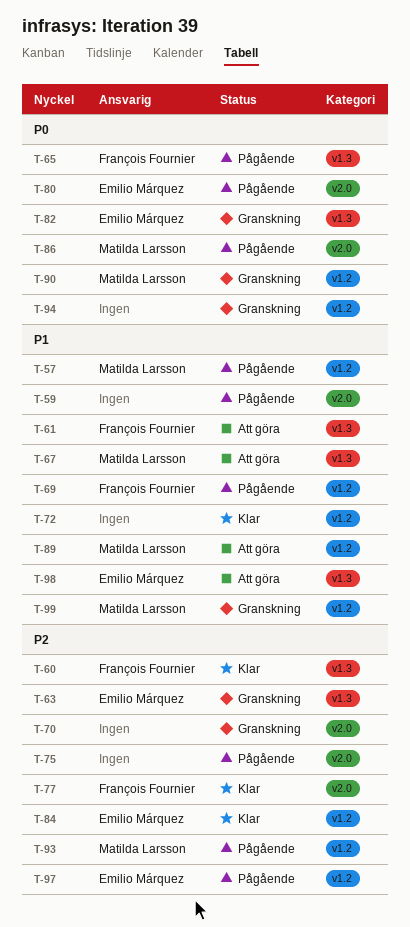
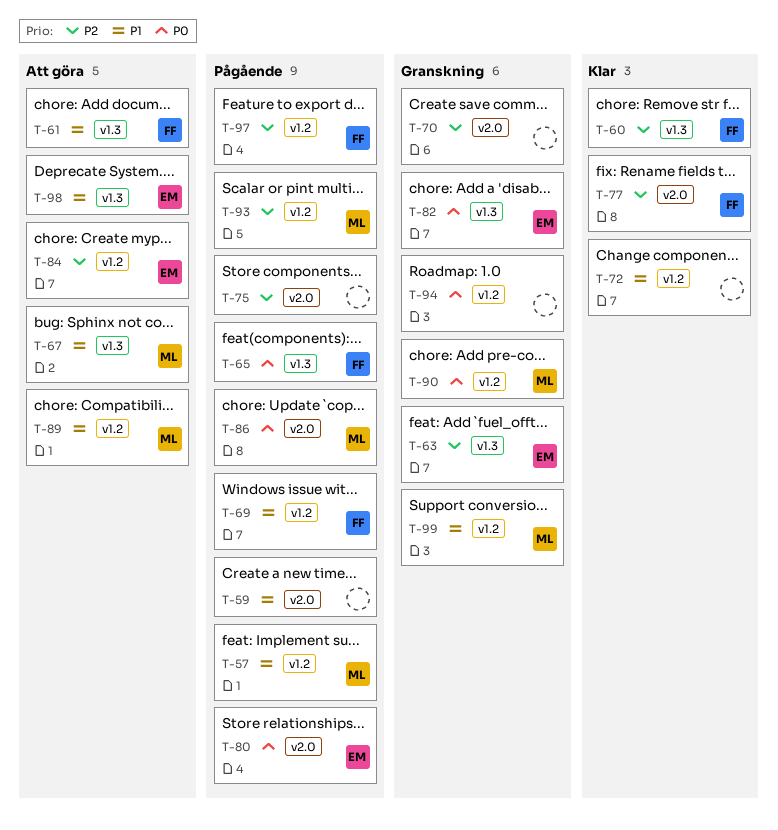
T-84, status: Klar -> Att göra
T-97, owner: Emilio Márquez -> François Fournier

